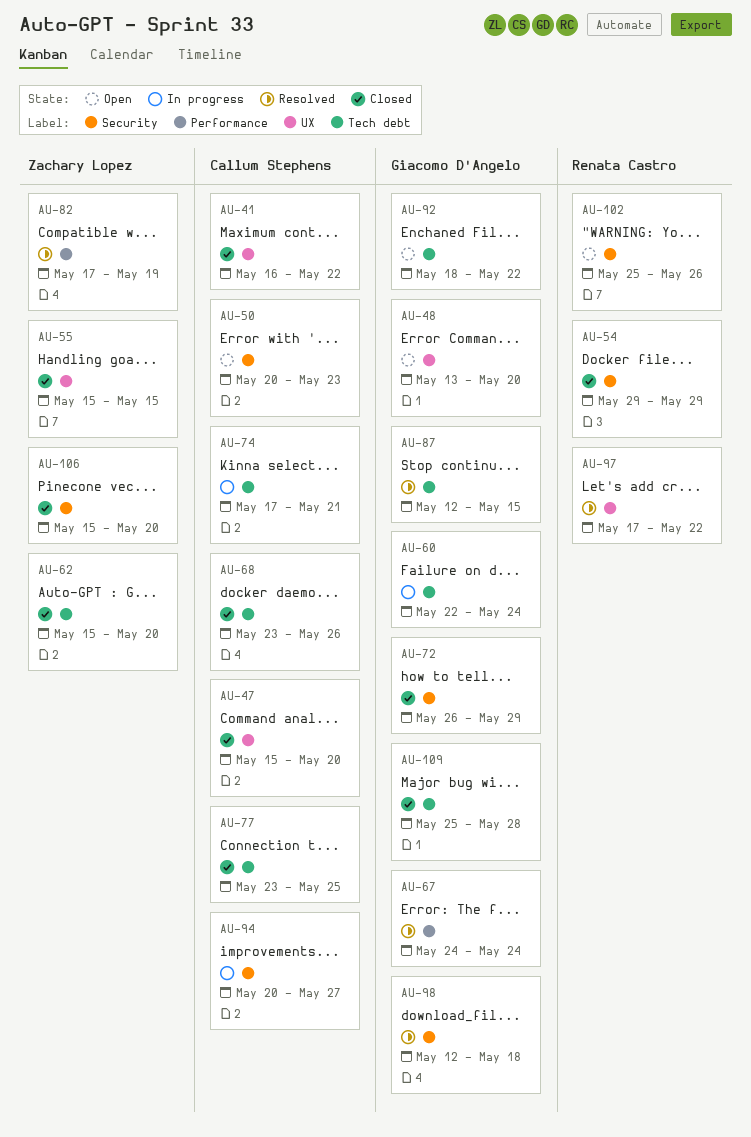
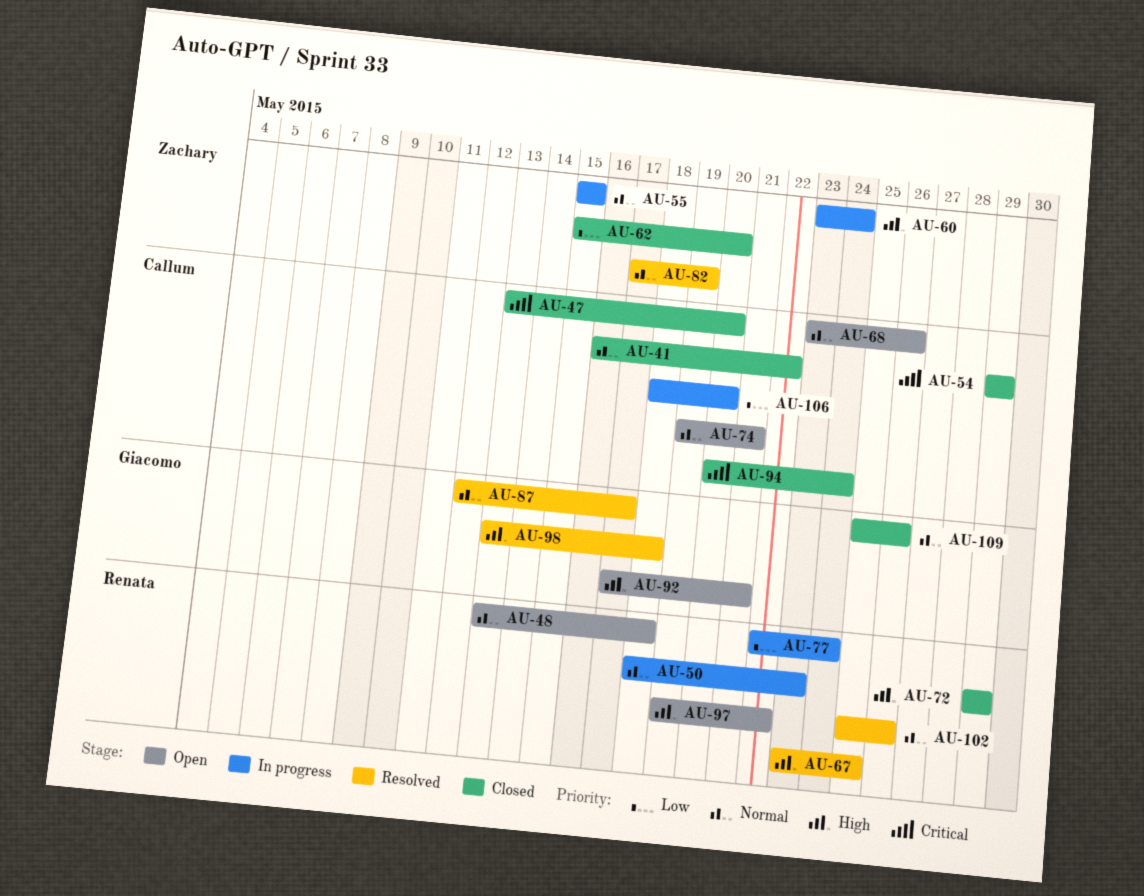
AU-47, start: May 15 -> May 13
AU-48, owner: Giacomo D'Angelo -> Renata Castro
AU-48, due: May 20 -> May 18
AU-50, status: Open -> In progress
AU-50, owner: Callum Stephens -> Renata Castro
AU-50, start: May 20 -> May 18
AU-54, owner: Renata Castro -> Callum Stephens
AU-55, status: Closed -> In progress
AU-60, owner: Giacomo D'Angelo -> Zachary Lopez
AU-60, start: May 22 -> May 23
AU-67, owner: Giacomo D'Angelo -> Renata Castro
AU-67, start: May 24 -> May 23
AU-67, due: May 24 -> May 25
AU-68, status: Closed -> Open
AU-72, owner: Giacomo D'Angelo -> Renata Castro
AU-72, start: May 26 -> May 29
AU-74, status: In progress -> Open
AU-74, start: May 17 -> May 19
AU-77, status: Closed -> In progress
AU-77, owner: Callum Stephens -> Renata Castro
AU-77, start: May 23 -> May 22
AU-77, due: May 25 -> May 24
AU-87, due: May 15 -> May 17
AU-92, start: May 18 -> May 17
AU-92, due: May 22 -> May 21
AU-94, status: In progress -> Closed
AU-94, due: May 27 -> May 24
AU-97, status: Resolved -> Open
AU-97, start: May 17 -> May 19
AU-98, start: May 12 -> May 13
AU-102, status: Open -> Resolved
AU-106, status: Closed -> In progress
AU-106, owner: Zachary Lopez -> Callum Stephens
AU-106, start: May 15 -> May 18
AU-109, due: May 28 -> May 26

